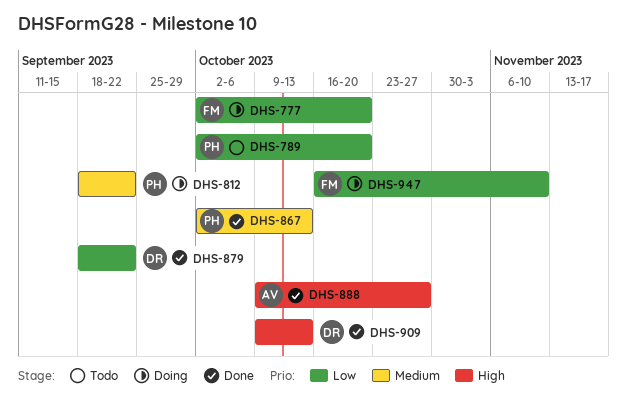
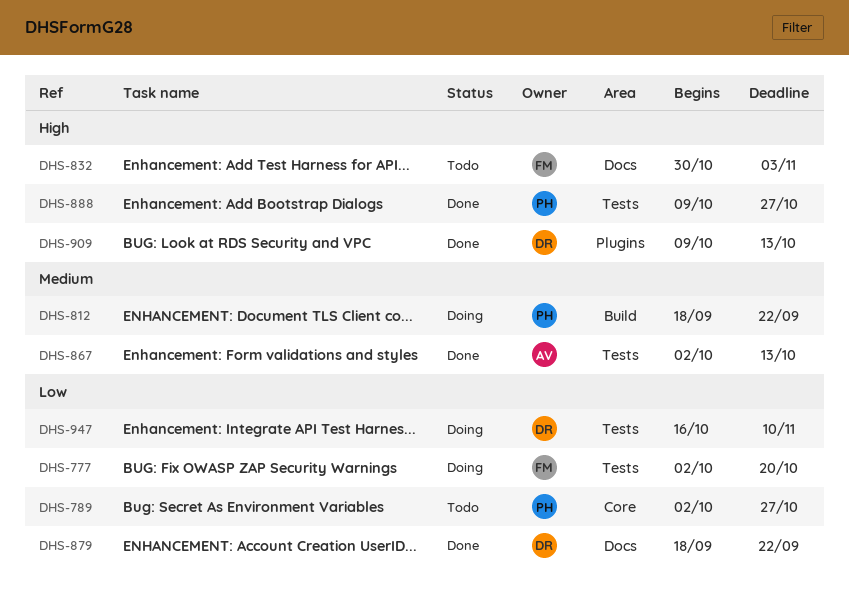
DHS-789, due: Oct 20 -> Oct 27
DHS-832: none -> present
DHS-867, owner: PH -> AV
DHS-888, owner: AV -> PH
DHS-947, owner: FM -> DR

